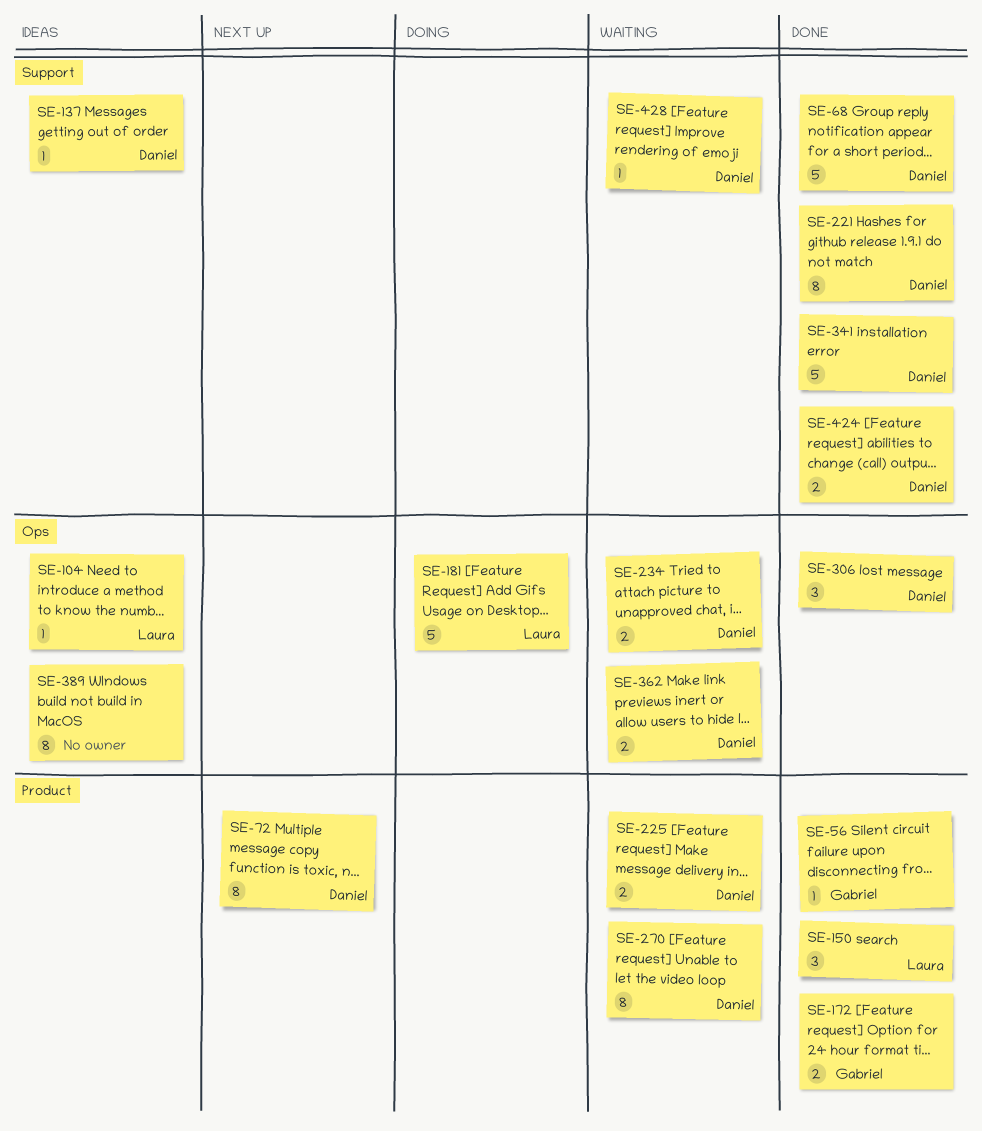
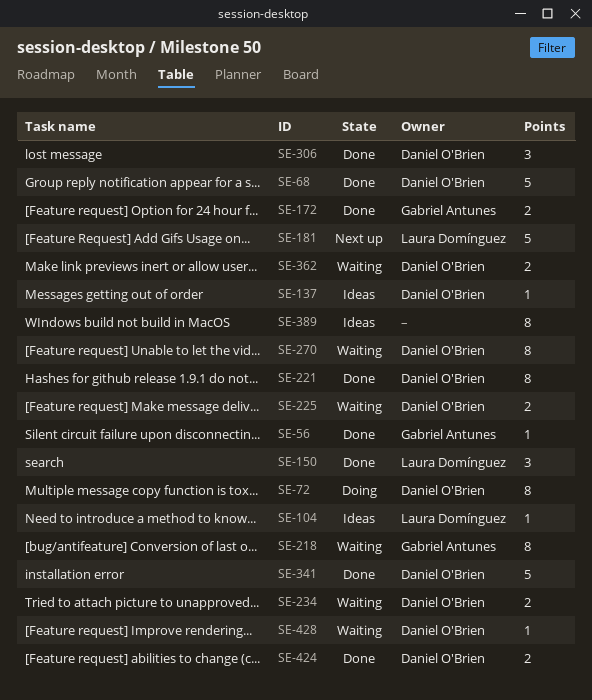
SE-72, status: Next up -> Doing
SE-181, status: Doing -> Next up
SE-218: none -> present

